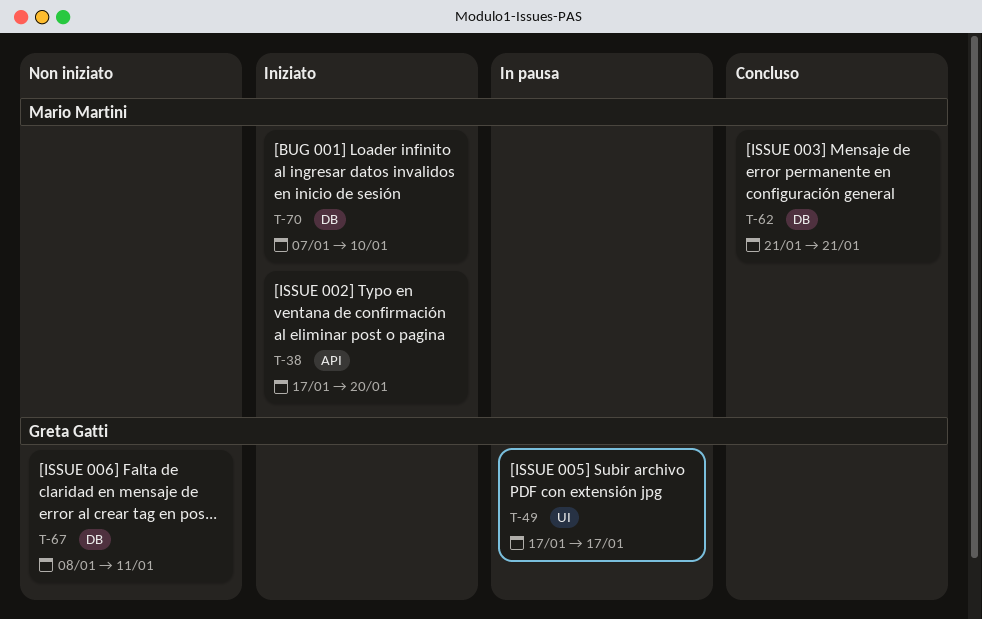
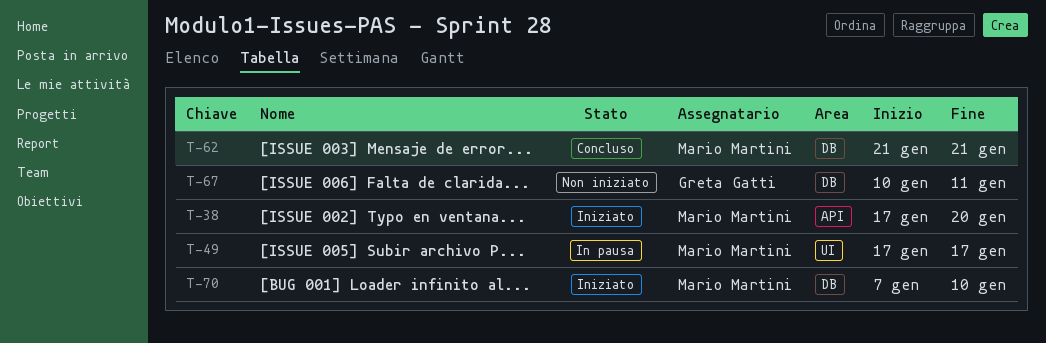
T-49, owner: Greta Gatti -> Mario Martini
T-67, start: Jan 8 -> Jan 10

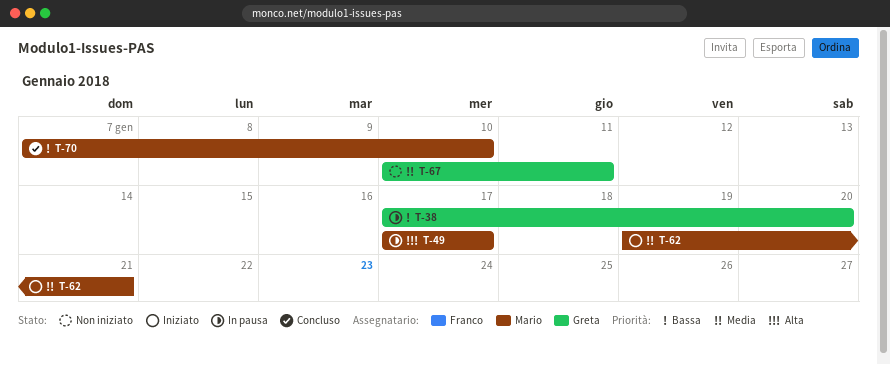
T-38, status: Iniziato -> In pausa
T-38, owner: Mario Martini -> Greta Gatti
T-62, status: Concluso -> Iniziato
T-62, start: Jan 21 -> Jan 19
T-70, status: Iniziato -> Concluso

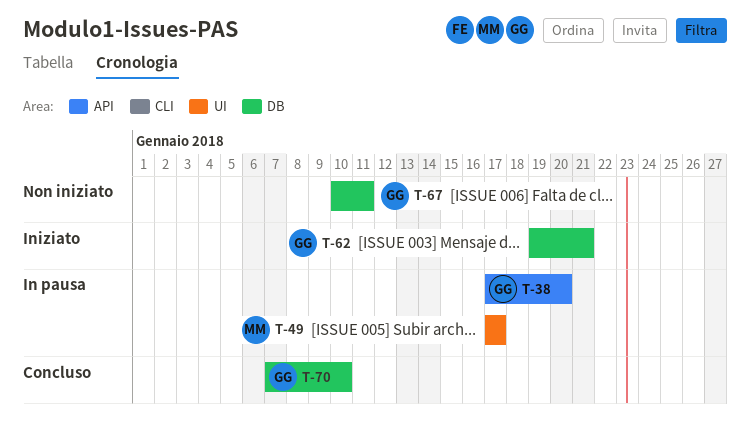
T-62, owner: Mario -> Greta
T-70, owner: Mario -> Greta

